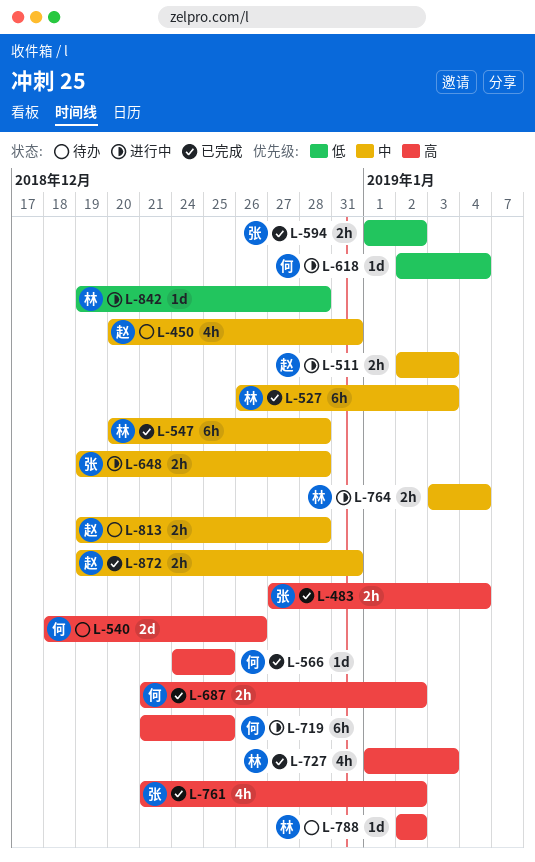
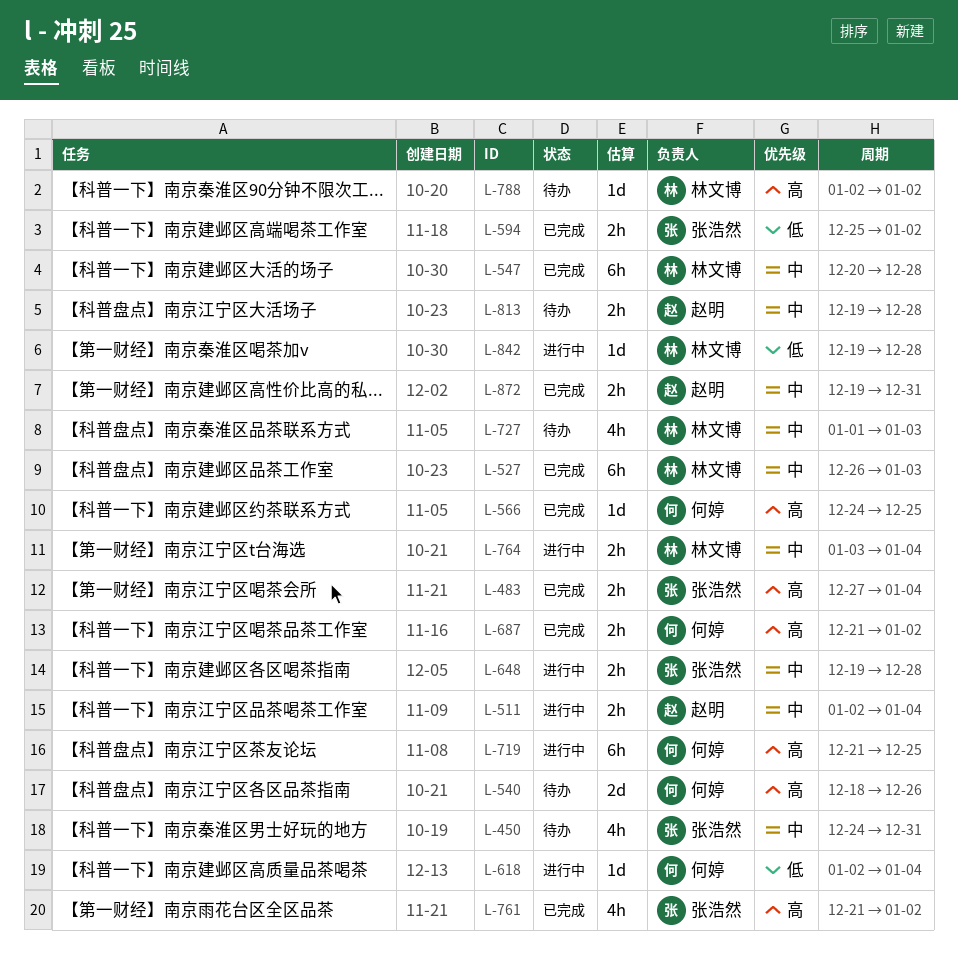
L-450, owner: 赵明 -> 张浩然
L-450, start: Dec 20 -> Dec 24
L-511, due: Jan 3 -> Jan 4
L-594, start: Jan 1 -> Dec 25
L-727, status: 已完成 -> 待办
L-727, priority: 高 -> 中

